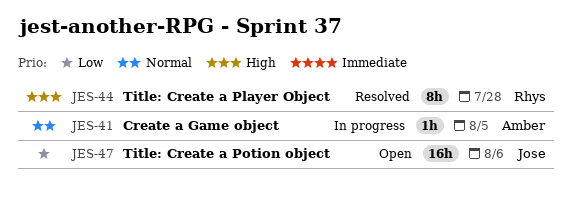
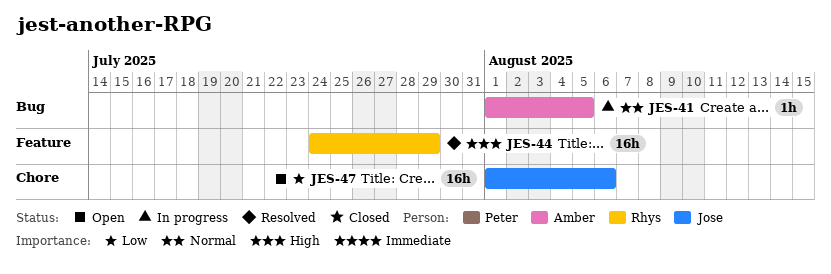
JES-44, estimate: 8h -> 16h
JES-44, due: Jul 28 -> Jul 29

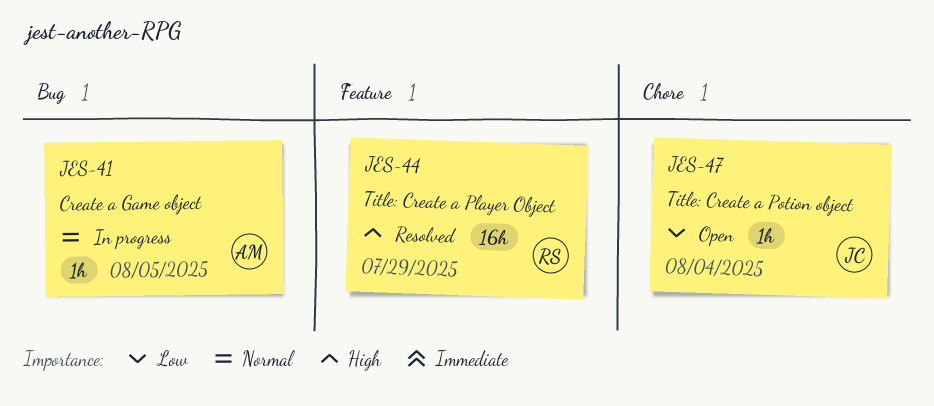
JES-47, estimate: 16h -> 1h
JES-47, due: Aug 6 -> Aug 4

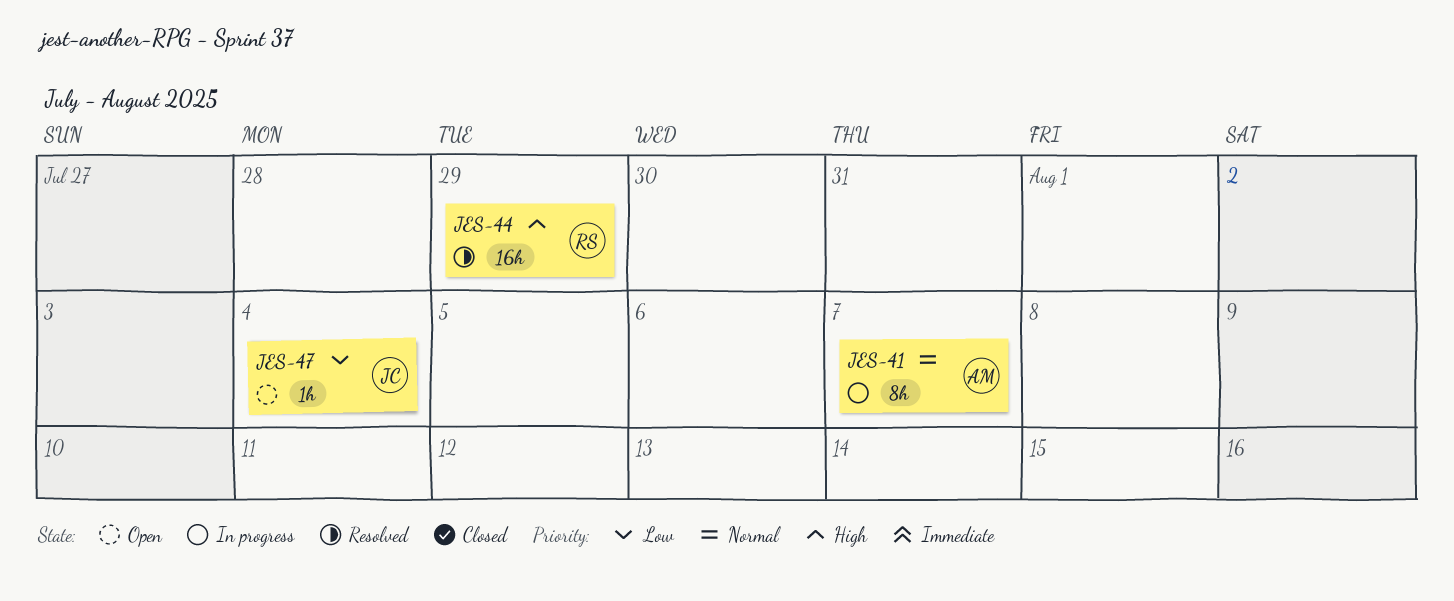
JES-41, estimate: 1h -> 8h
JES-41, due: Aug 5 -> Aug 7

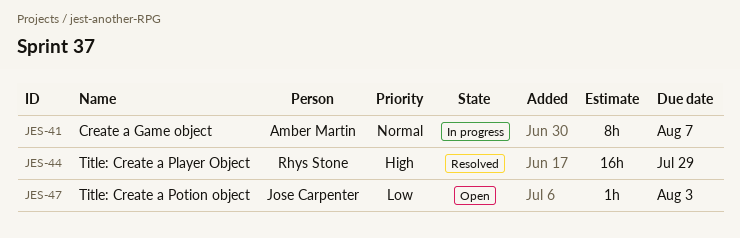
JES-47, due: Aug 4 -> Aug 3

